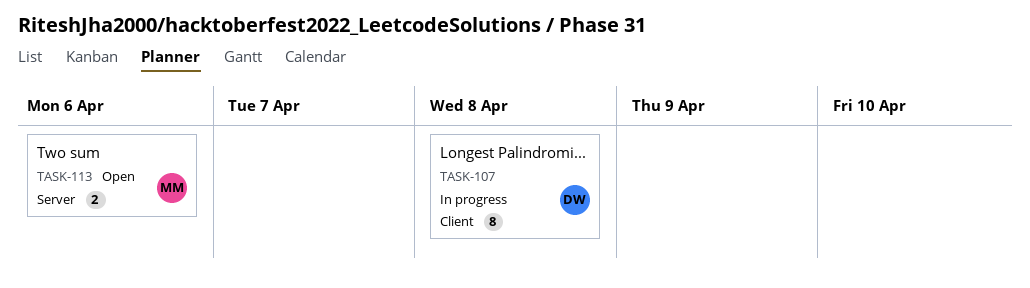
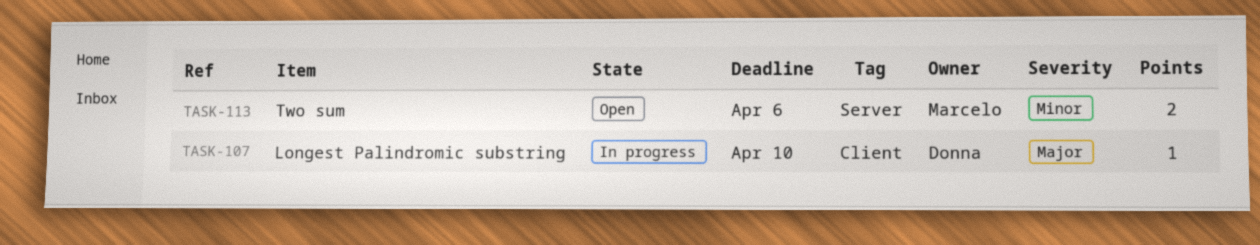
TASK-107, estimate: 8 -> 1
TASK-107, due: Apr 8 -> Apr 10

